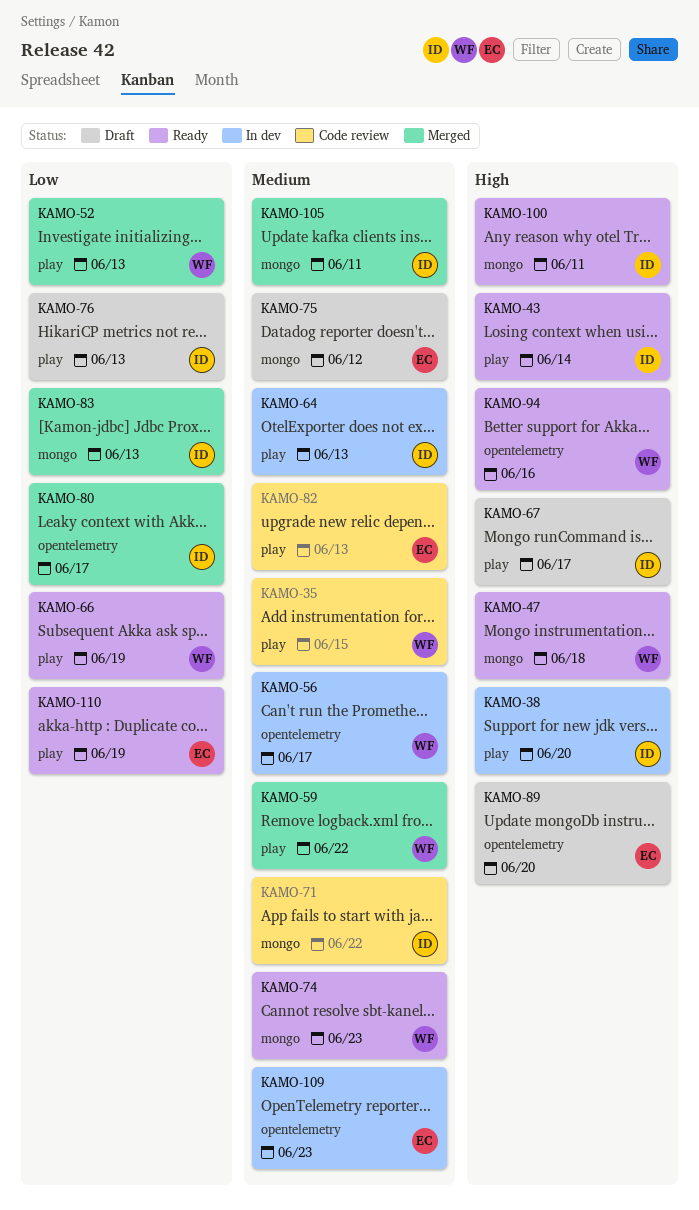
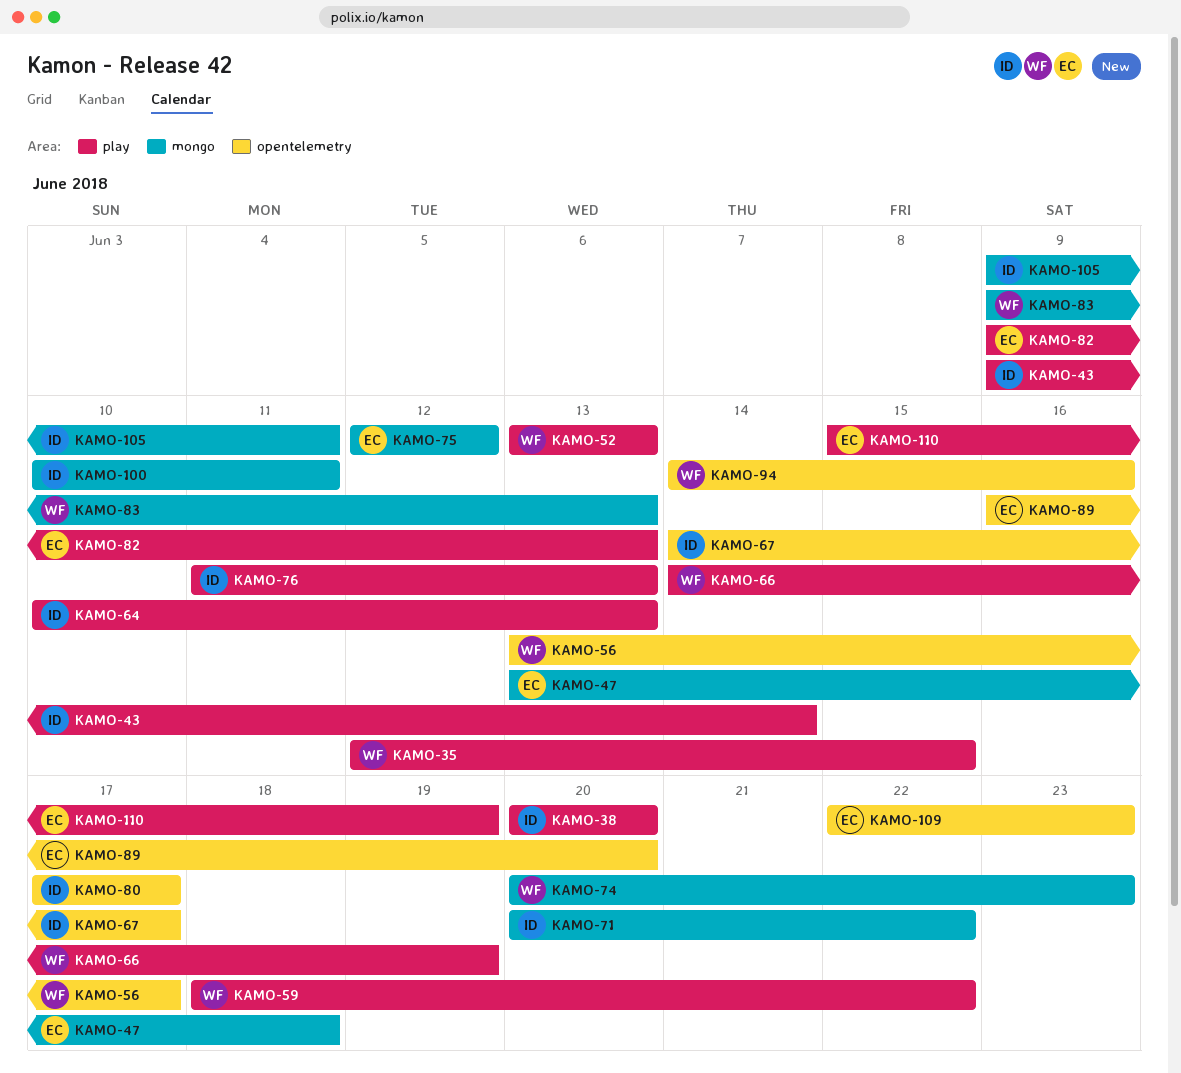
KAMO-47, owner: WF -> EC
KAMO-67, label: play -> opentelemetry
KAMO-83, owner: ID -> WF

